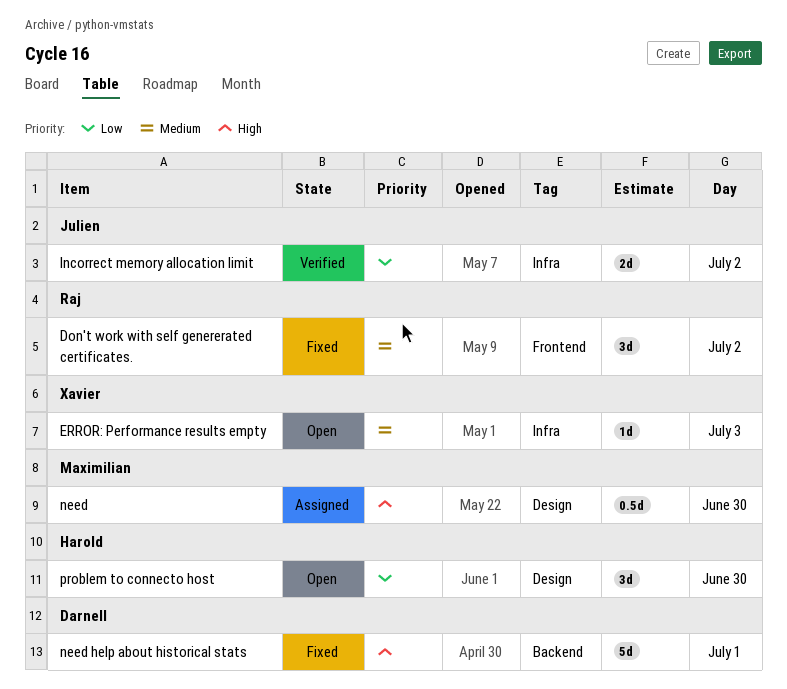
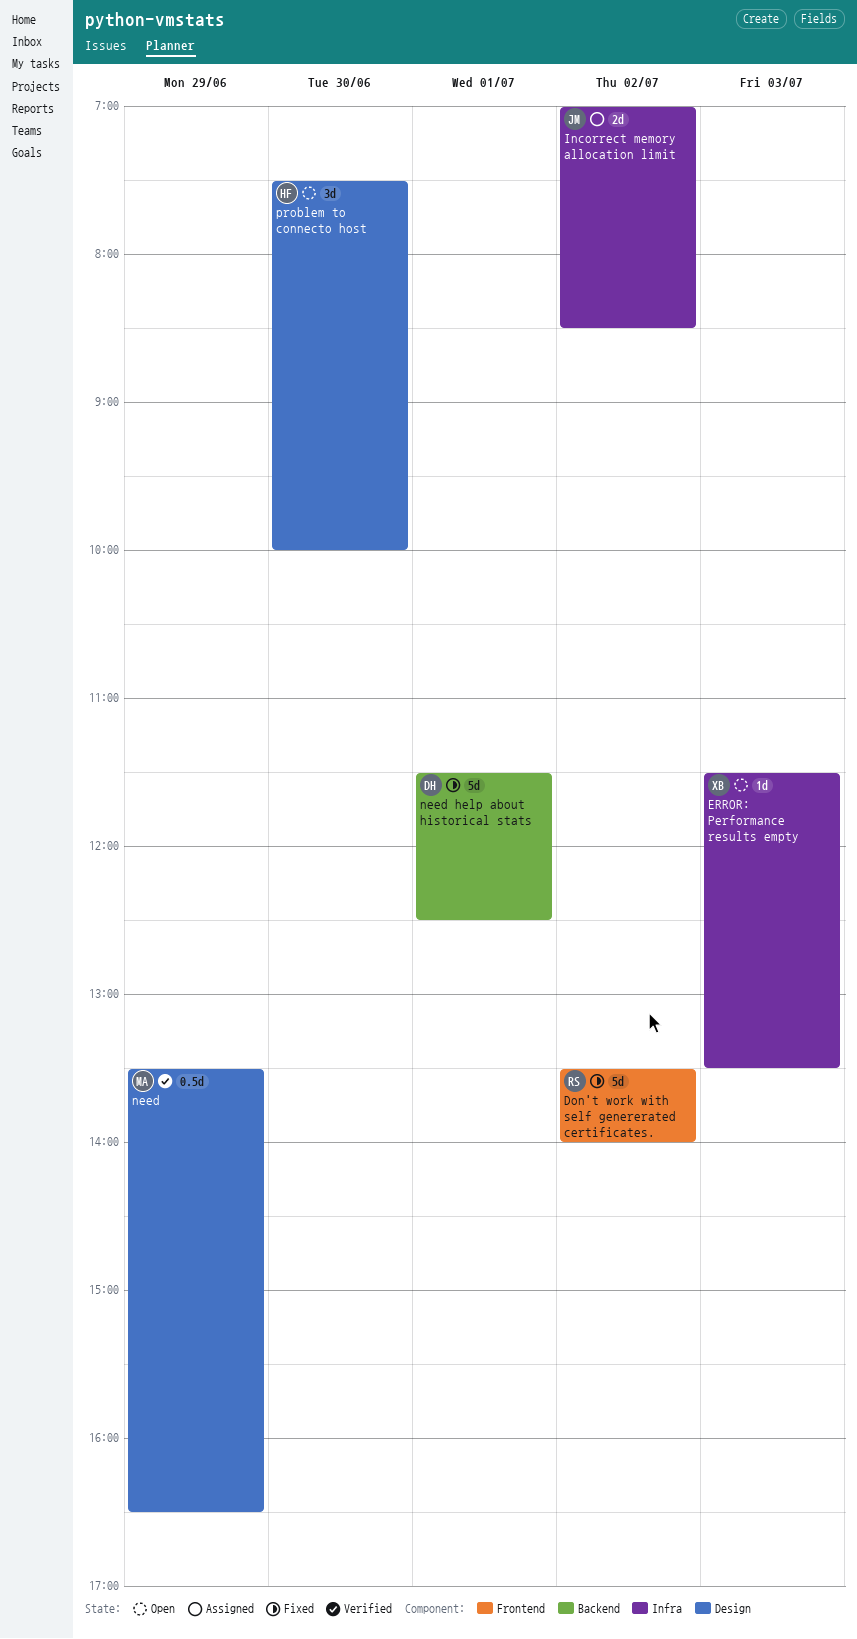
Don't work with self genererated certificates., estimate: 3d -> 5d
Incorrect memory allocation limit, status: Verified -> Assigned
need, status: Assigned -> Verified
need, day: Jun 30 -> Jun 29

